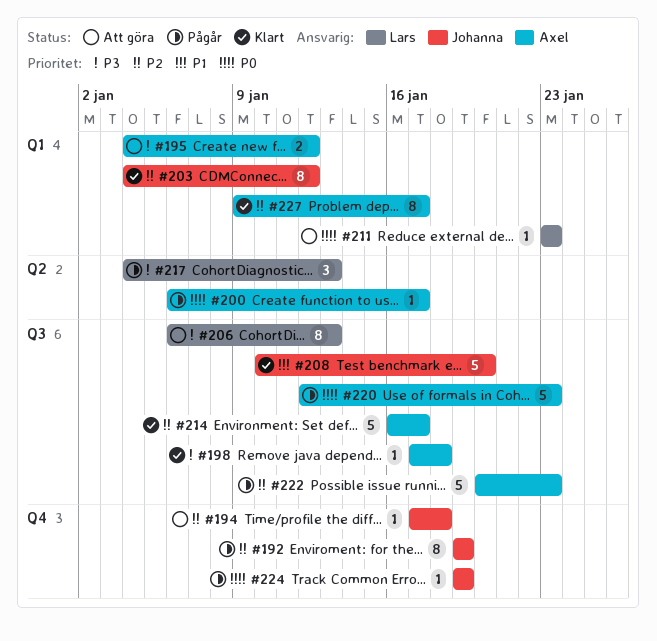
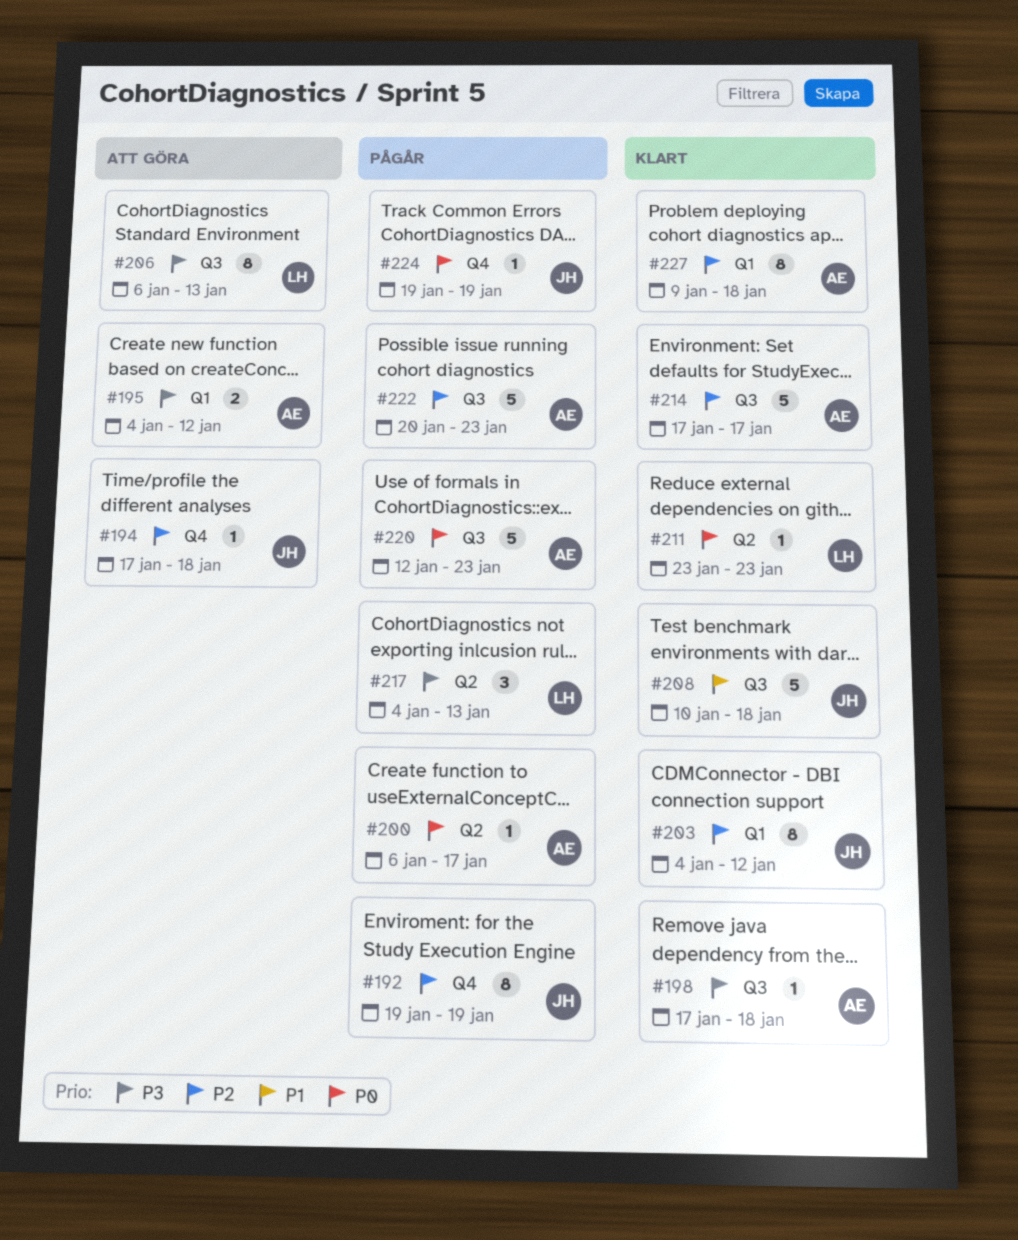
#208, due: Jan 20 -> Jan 18
#211, status: Att göra -> Klart
#211, label: Q1 -> Q2
#214, start: Jan 16 -> Jan 17
#227, due: Jan 17 -> Jan 18

